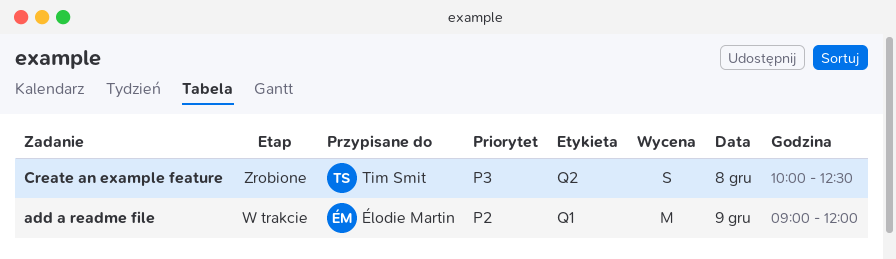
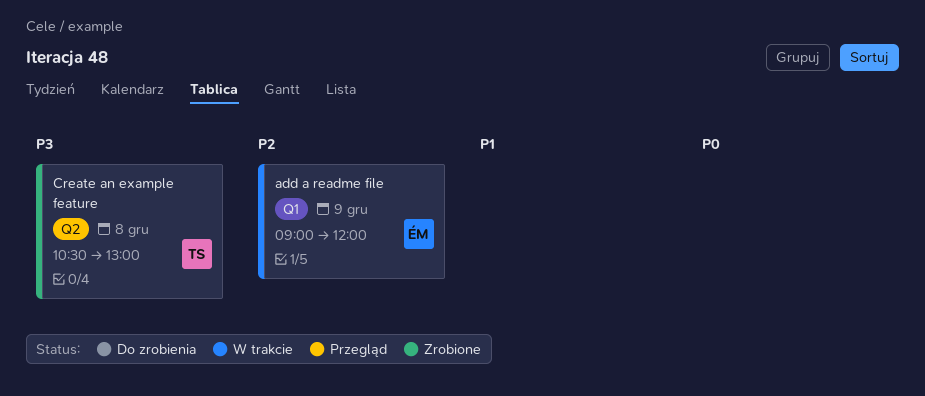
Create an example feature, begins: 10:00 -> 10:30
Create an example feature, ends: 12:30 -> 13:00

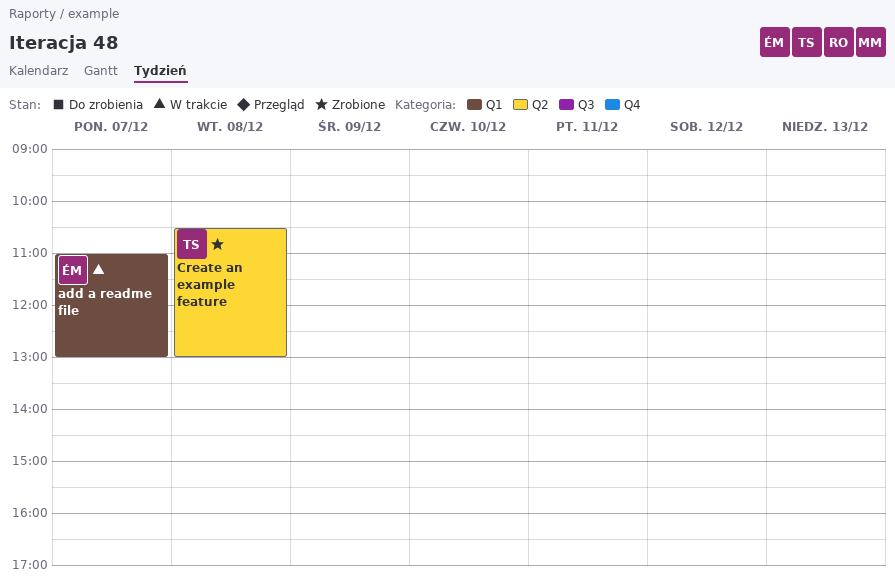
add a readme file, day: Dec 9 -> Dec 7
add a readme file, begins: 09:00 -> 11:00
add a readme file, ends: 12:00 -> 13:00

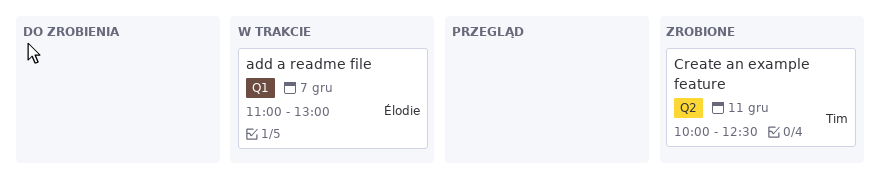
Create an example feature, day: Dec 8 -> Dec 11
Create an example feature, begins: 10:30 -> 10:00
Create an example feature, ends: 13:00 -> 12:30

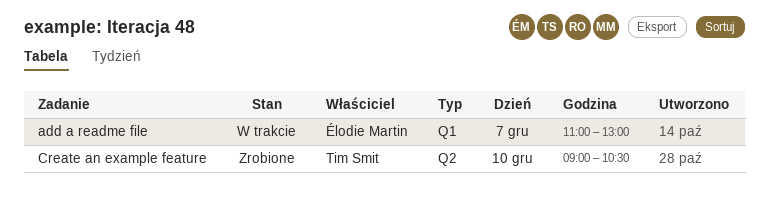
Create an example feature, day: Dec 11 -> Dec 10
Create an example feature, begins: 10:00 -> 09:00
Create an example feature, ends: 12:30 -> 10:30

